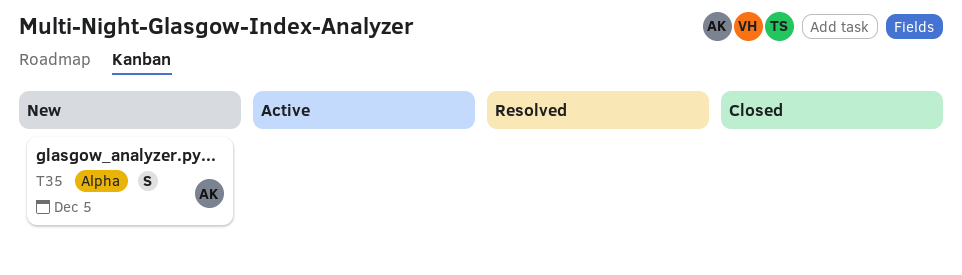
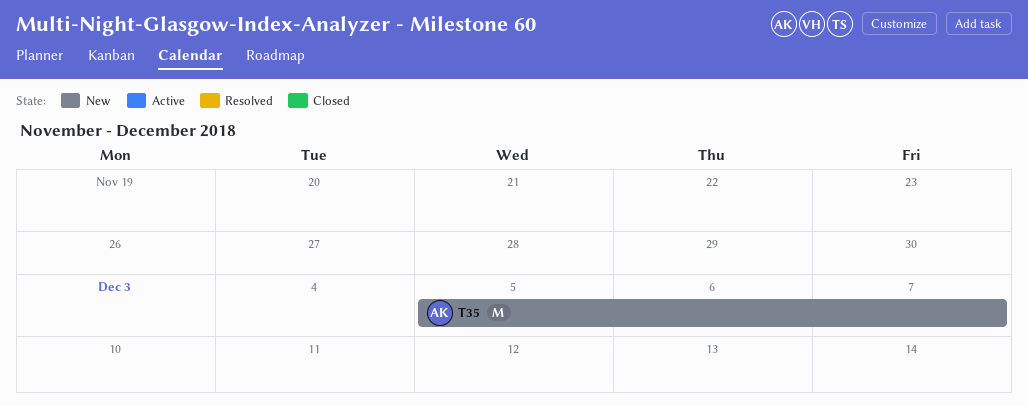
T35, estimate: S -> M
T35, due: Dec 5 -> Dec 7

